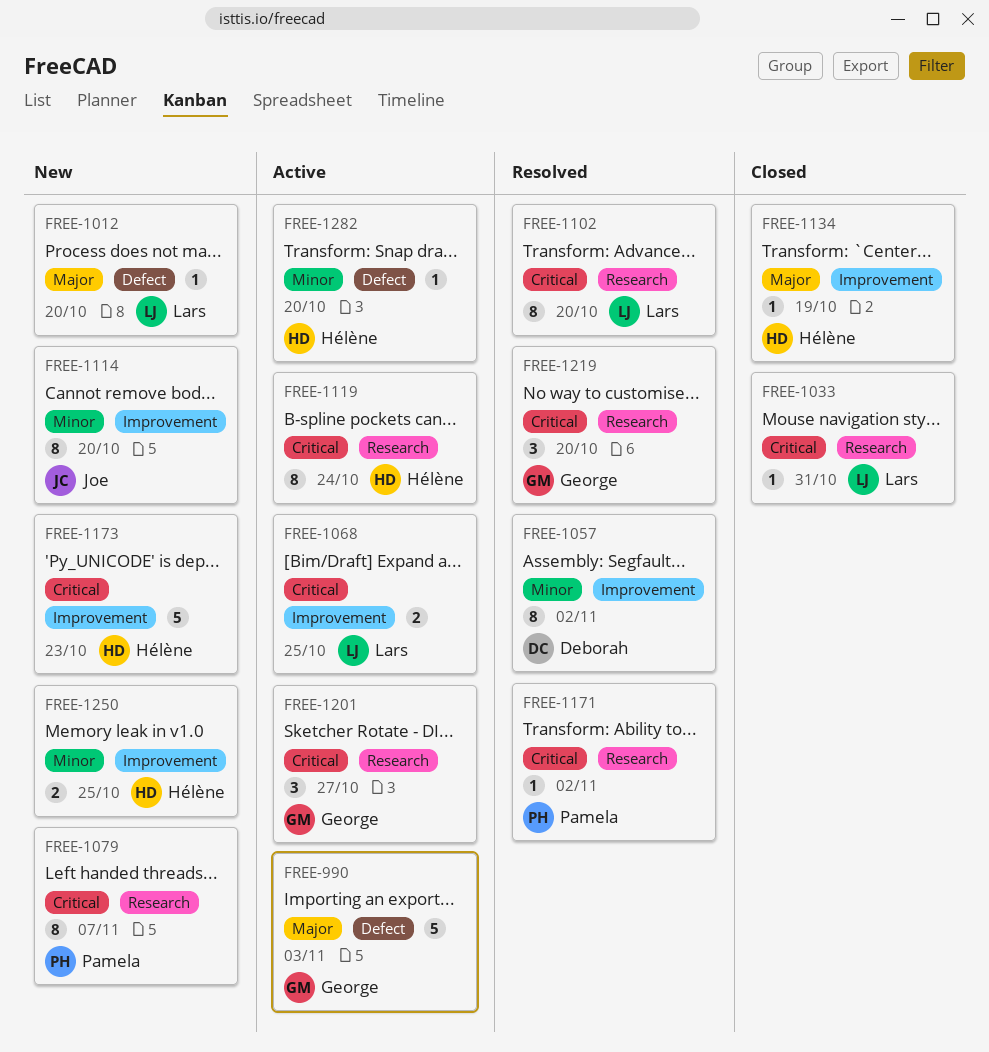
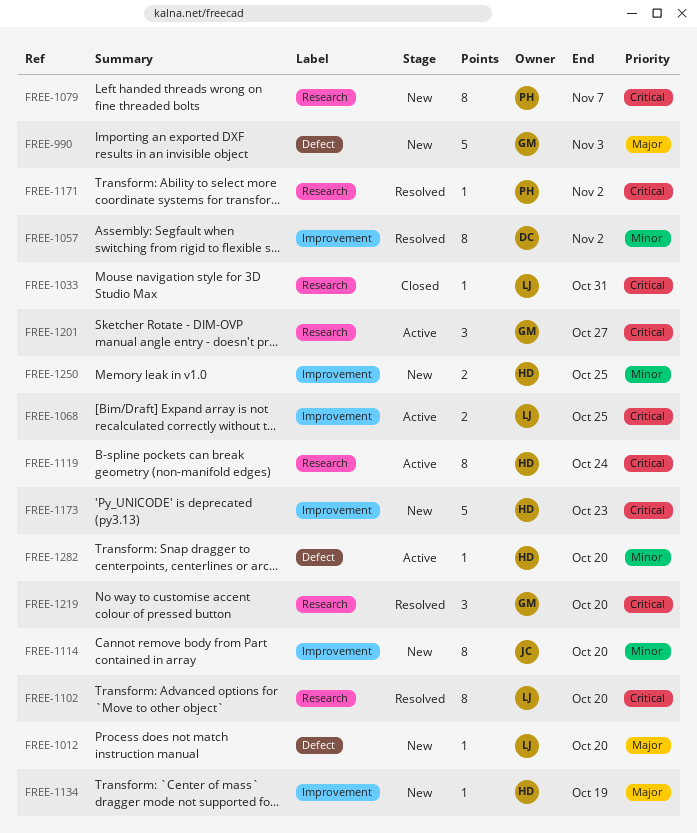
FREE-990, status: Active -> New
FREE-1134, status: Closed -> New

